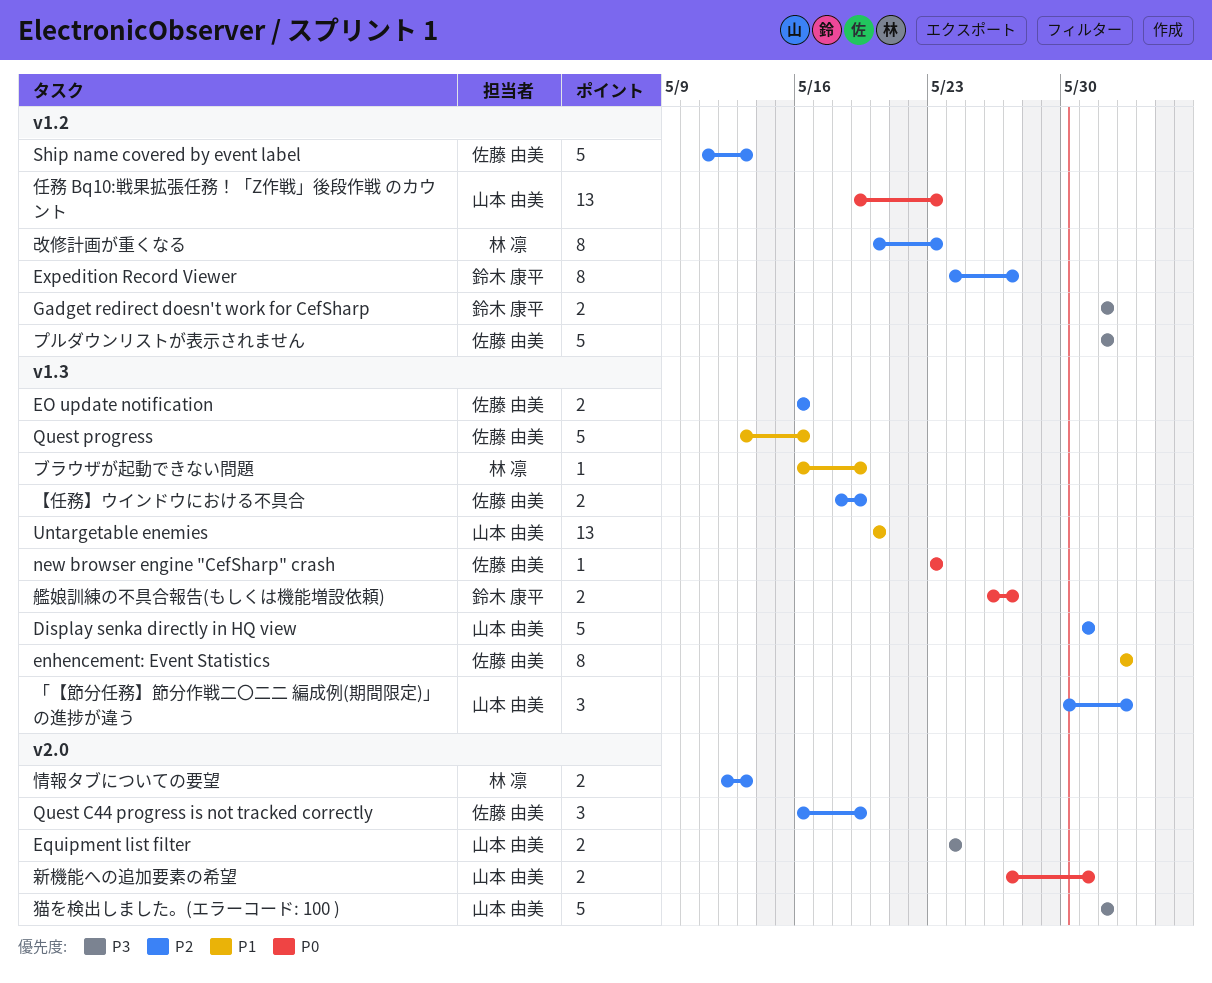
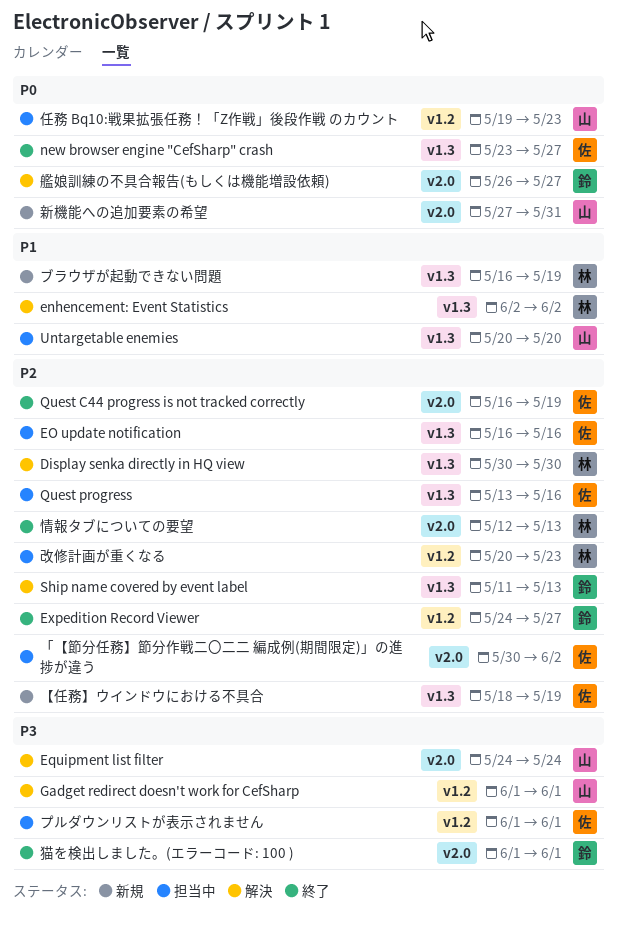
Display senka directly in HQ view, owner: 山本 由美 -> 林 凛
Display senka directly in HQ view, start: May 31 -> May 30
Display senka directly in HQ view, due: May 31 -> May 30
enhencement: Event Statistics, owner: 佐藤 由美 -> 林 凛
Gadget redirect doesn't work for CefSharp, owner: 鈴木 康平 -> 山本 由美
new browser engine "CefSharp" crash, due: May 23 -> May 27
Quest progress, priority: P1 -> P2
Ship name covered by event label, owner: 佐藤 由美 -> 鈴木 康平
Ship name covered by event label, label: v1.2 -> v1.3
「【節分任務】節分作戦二〇二二 編成例(期間限定)」の進捗が違う, owner: 山本 由美 -> 佐藤 由美
「【節分任務】節分作戦二〇二二 編成例(期間限定)」の進捗が違う, label: v1.3 -> v2.0
猫を検出しました。(エラーコード: 100 ), owner: 山本 由美 -> 鈴木 康平
艦娘訓練の不具合報告(もしくは機能増設依頼), label: v1.3 -> v2.0

